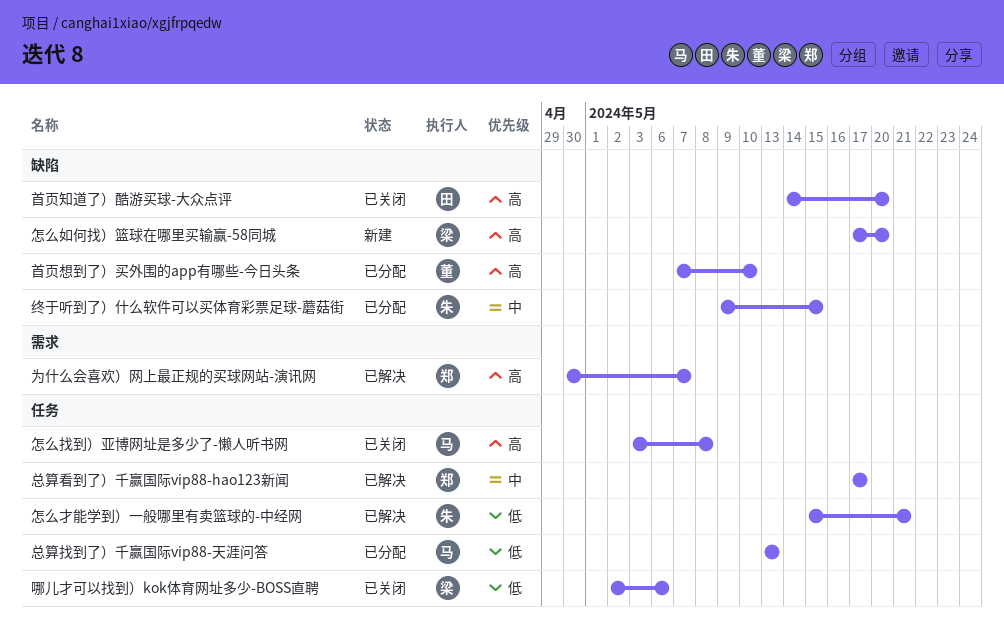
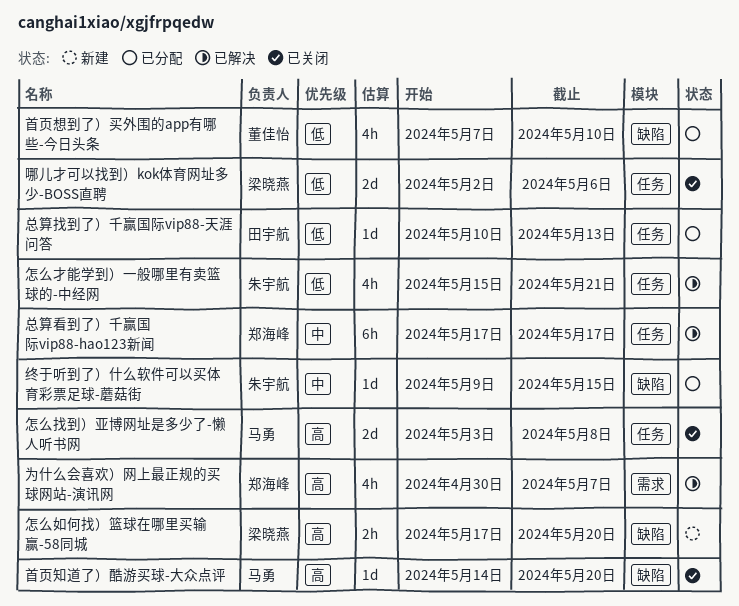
总算找到了）千赢国际vip88-天涯问答, owner: 马勇 -> 田宇航
总算找到了）千赢国际vip88-天涯问答, start: May 13 -> May 10
首页想到了）买外围的app有哪些-今日头条, priority: 高 -> 低
首页知道了）酷游买球-大众点评, owner: 田宇航 -> 马勇

